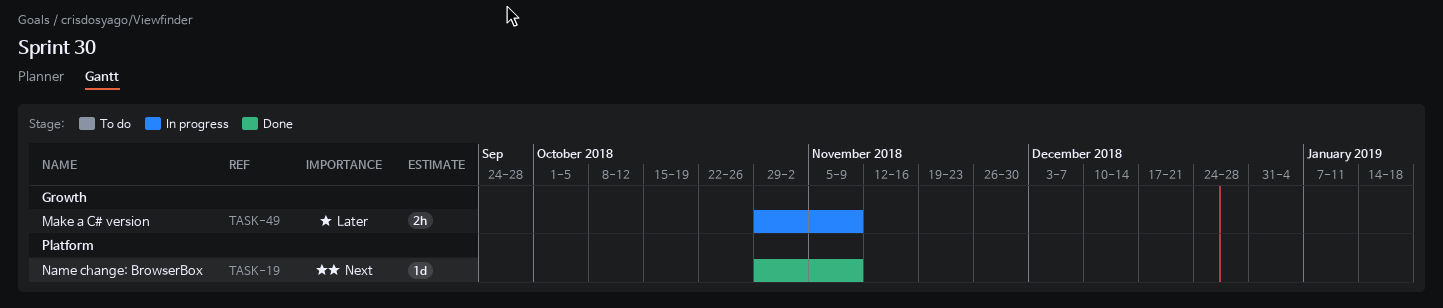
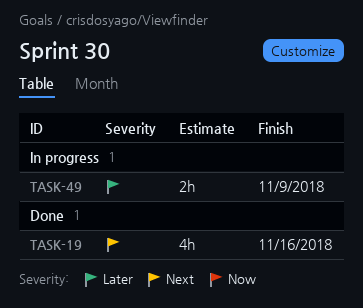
TASK-19, estimate: 1d -> 4h
TASK-19, due: Nov 9 -> Nov 16

